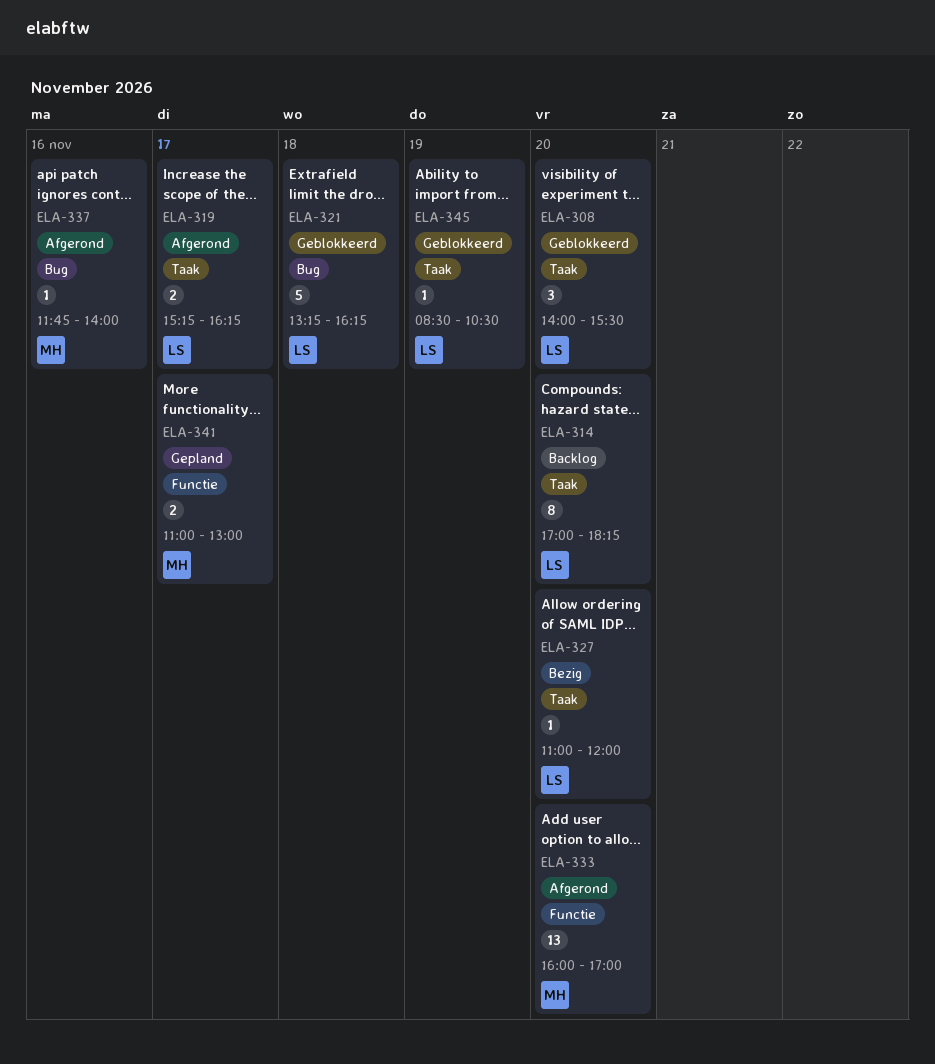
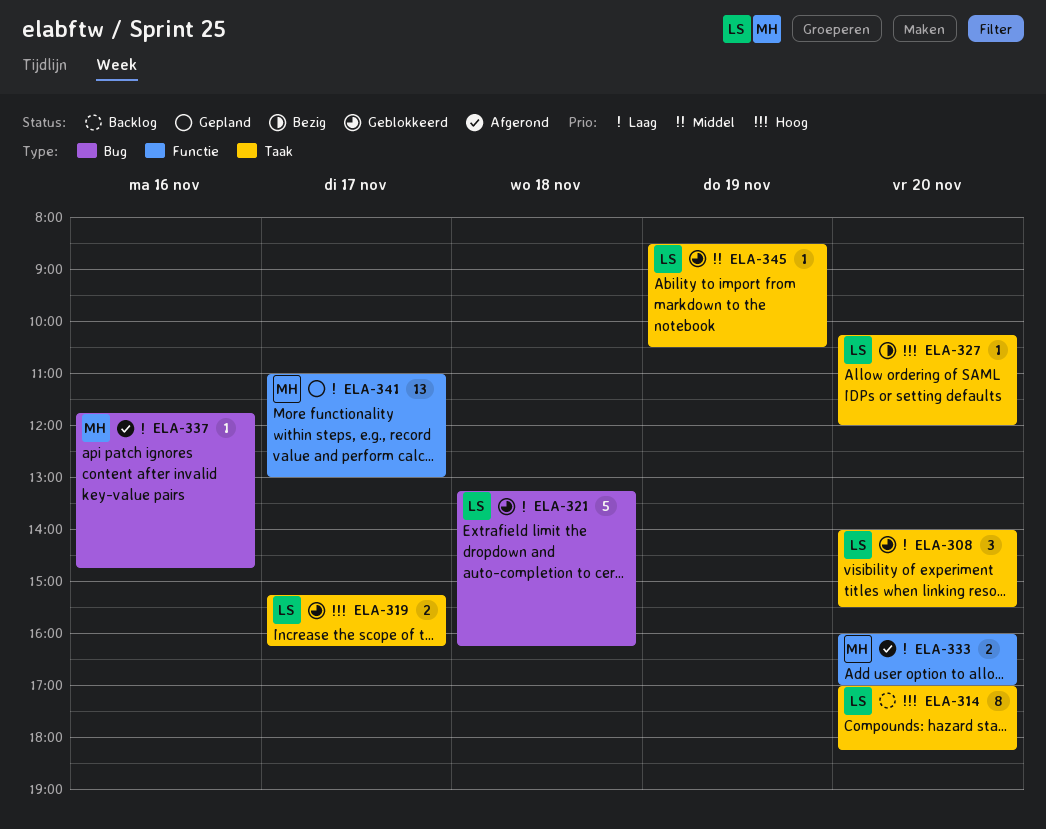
ELA-319, status: Afgerond -> Geblokkeerd
ELA-327, begins: 11:00 -> 10:15
ELA-333, estimate: 13 -> 2
ELA-337, ends: 14:00 -> 14:45
ELA-341, estimate: 2 -> 13

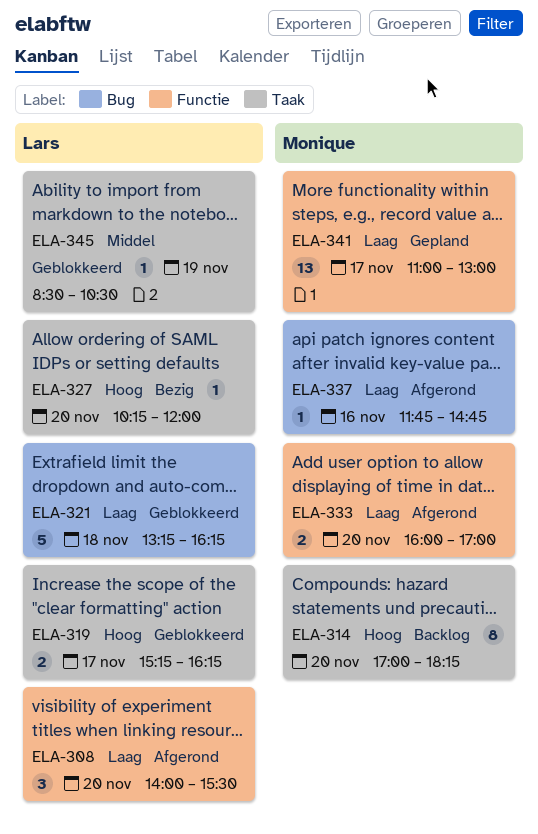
ELA-308, status: Geblokkeerd -> Afgerond
ELA-308, label: Taak -> Functie
ELA-314, owner: Lars -> Monique

